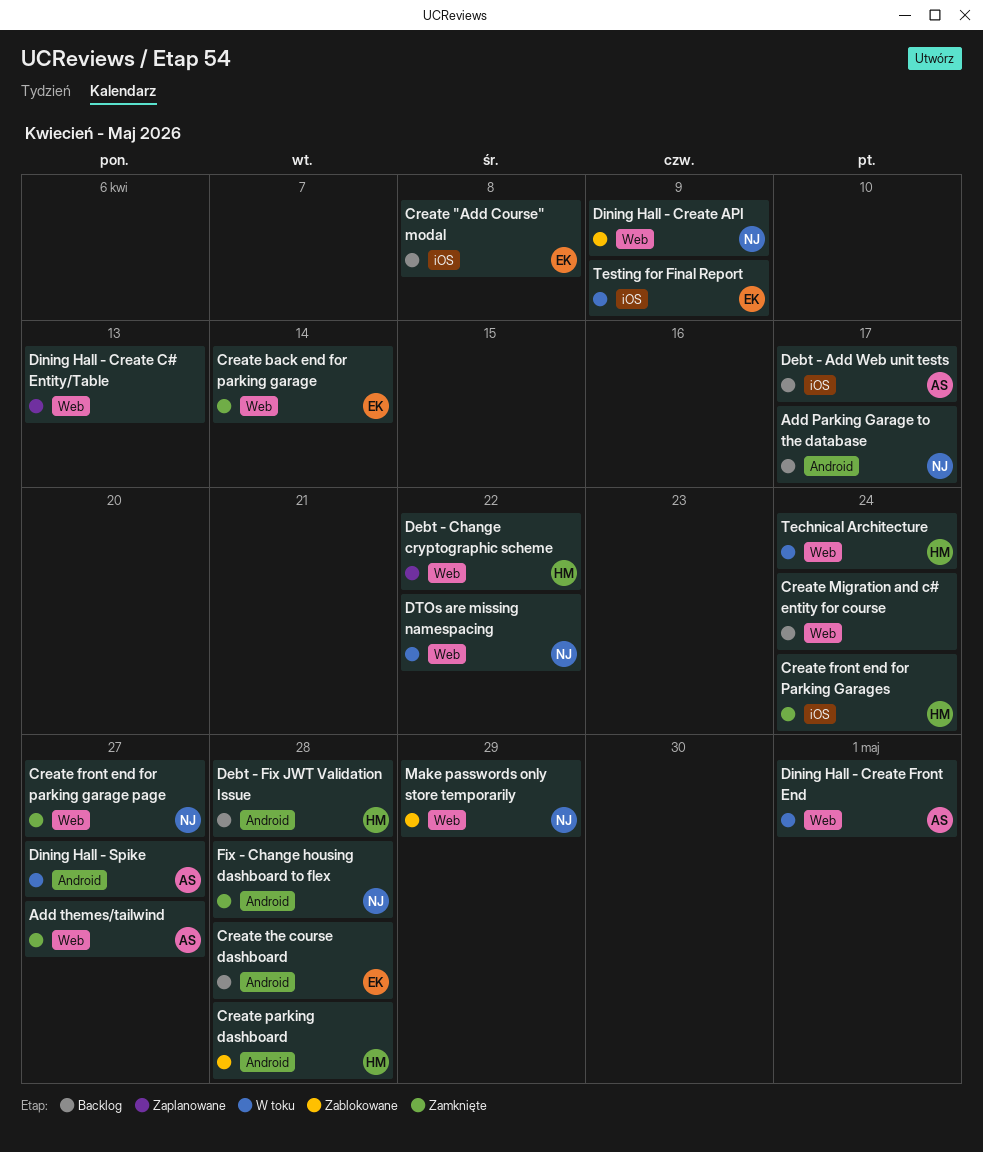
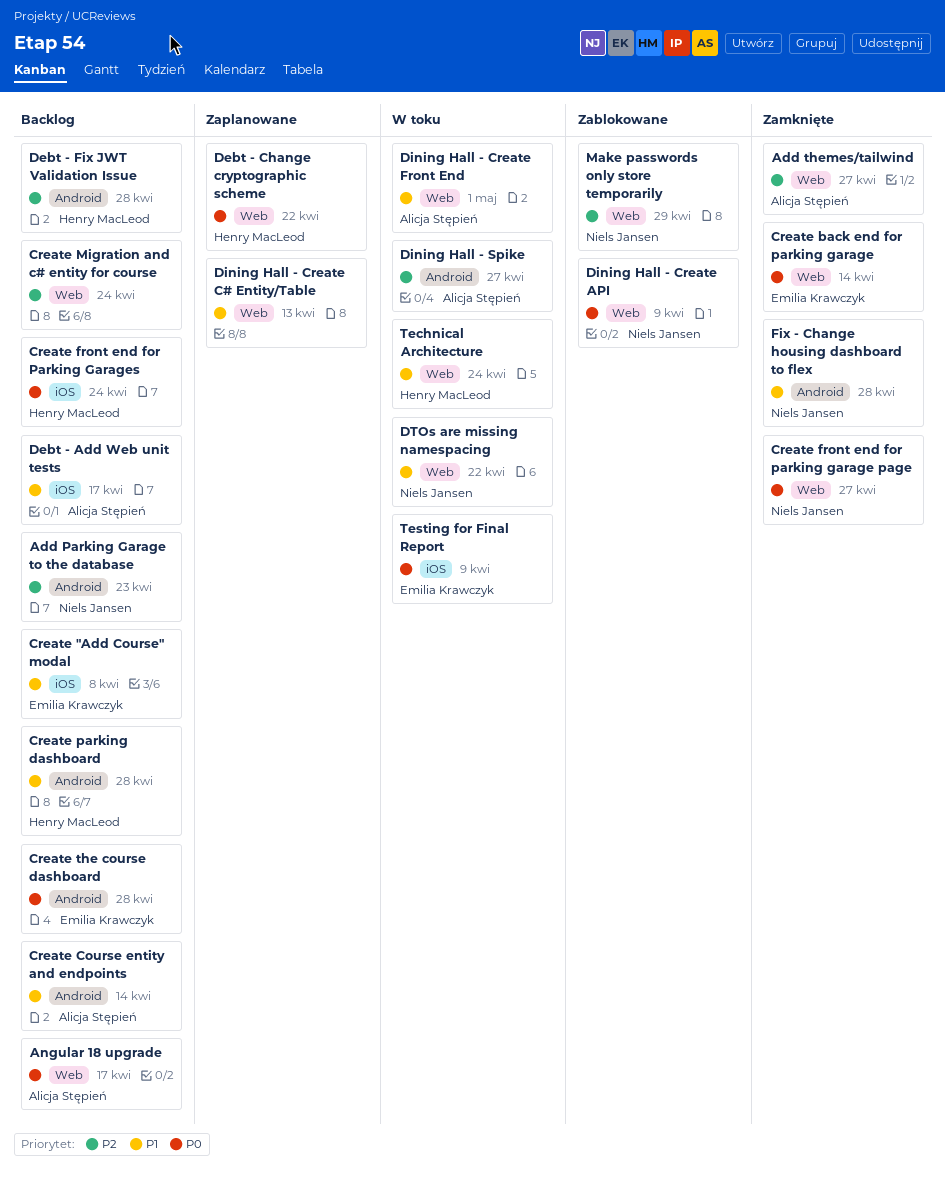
Add Parking Garage to the database, due: Apr 17 -> Apr 23
Angular 18 upgrade: none -> present
Create Course entity and endpoints: none -> present
Create front end for Parking Garages, status: Zamknięte -> Backlog
Create parking dashboard, status: Zablokowane -> Backlog

